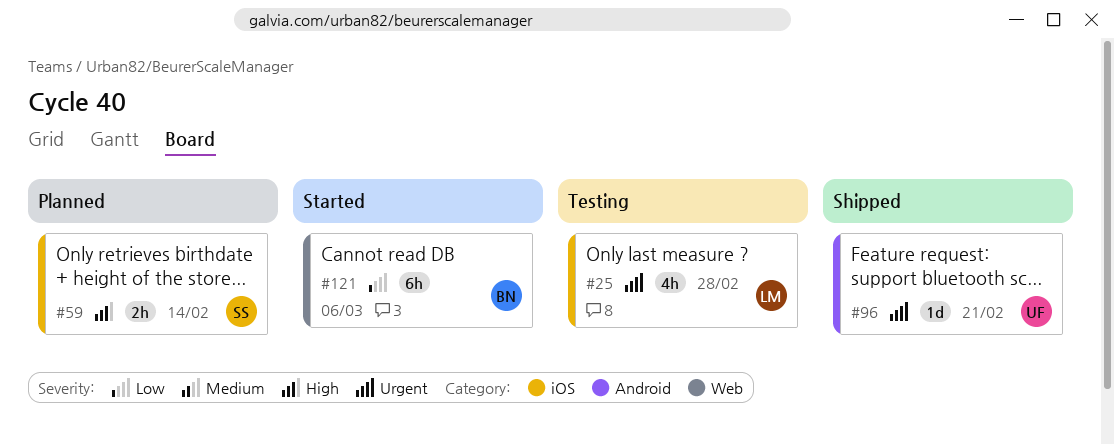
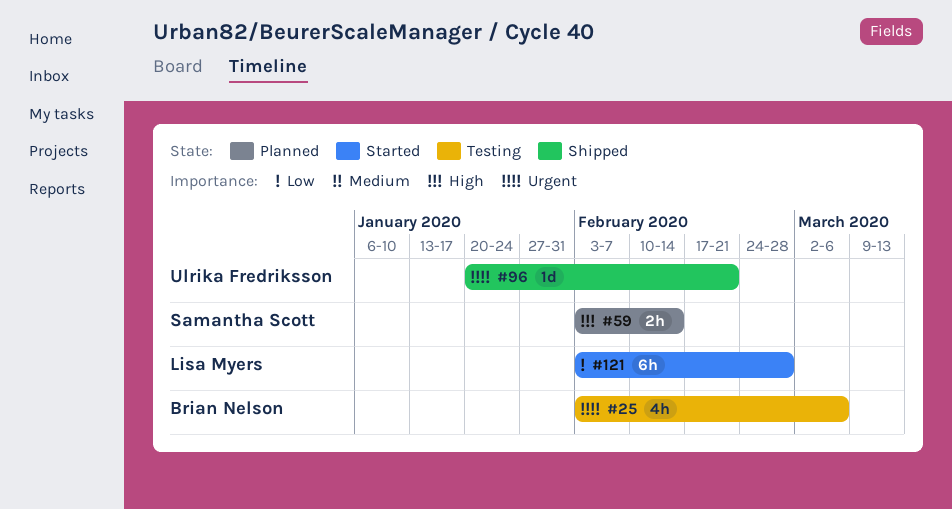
#25, owner: Lisa Myers -> Brian Nelson
#25, due: Feb 28 -> Mar 6
#121, owner: Brian Nelson -> Lisa Myers
#121, due: Mar 6 -> Feb 28

